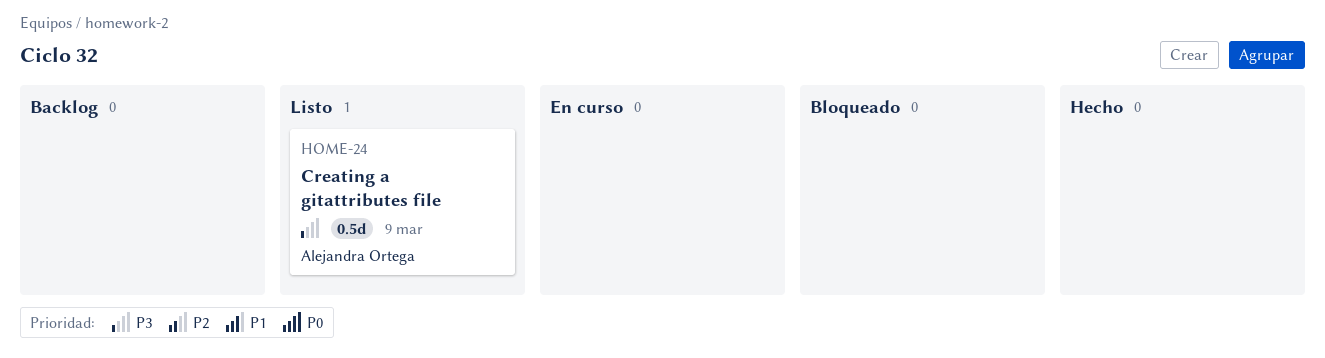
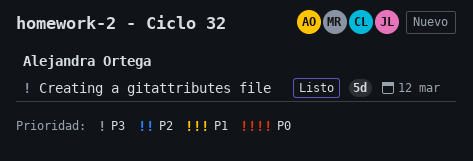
Creating a gitattributes file, estimate: 0.5d -> 5d
Creating a gitattributes file, due: Mar 9 -> Mar 12

